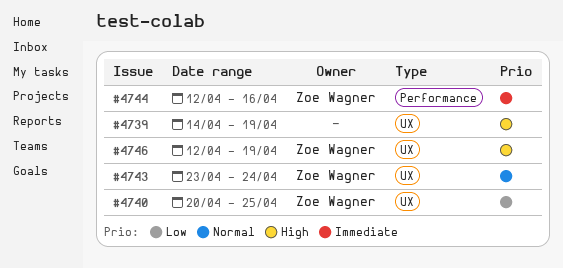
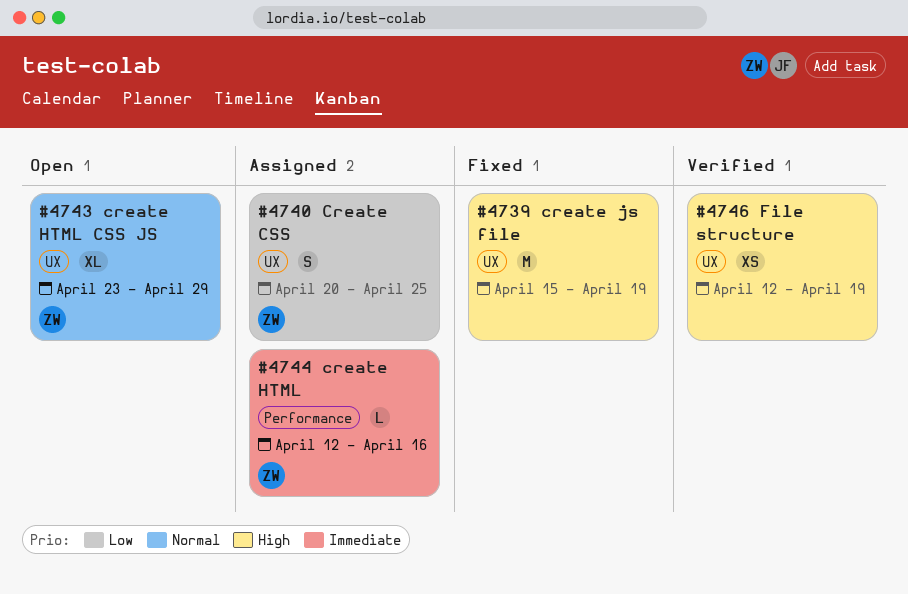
#4739, start: Apr 14 -> Apr 15
#4743, due: Apr 24 -> Apr 29
#4746, owner: Zoe Wagner -> none

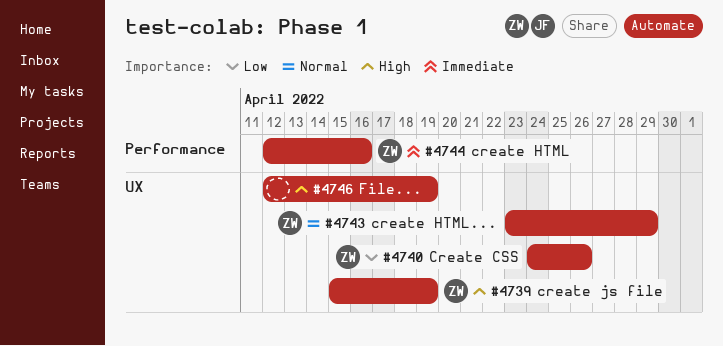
#4739, owner: none -> ZW
#4740, start: Apr 20 -> Apr 24
#4740, due: Apr 25 -> Apr 26

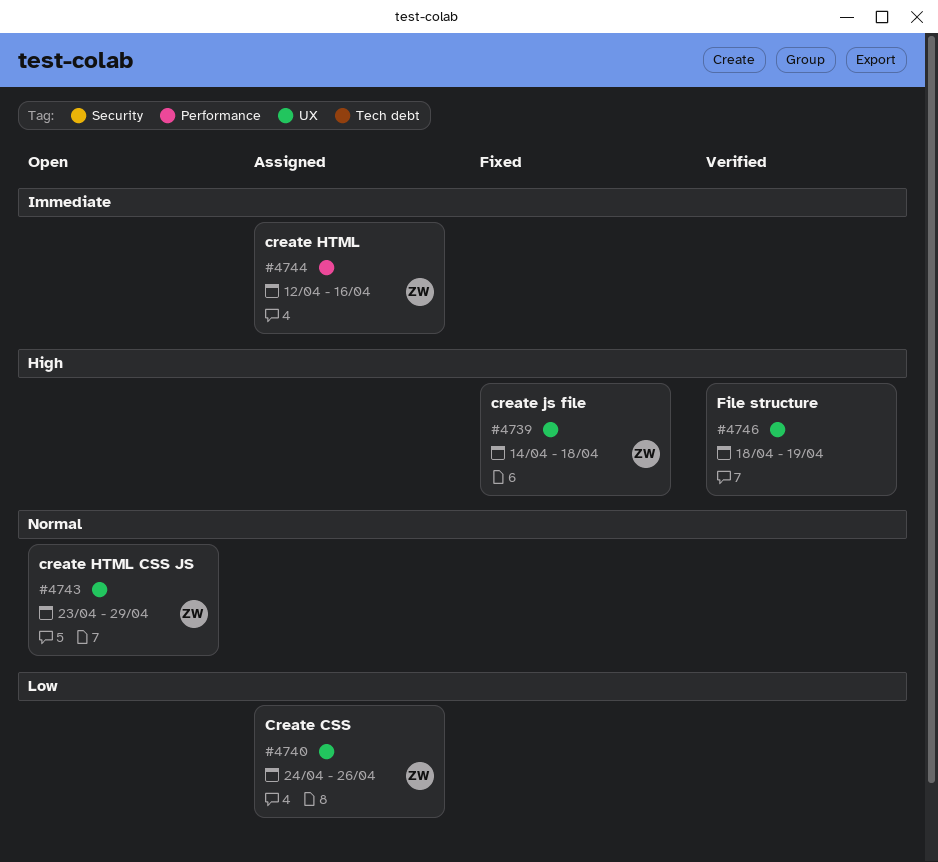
#4739, start: Apr 15 -> Apr 14
#4739, due: Apr 19 -> Apr 18
#4746, start: Apr 12 -> Apr 18

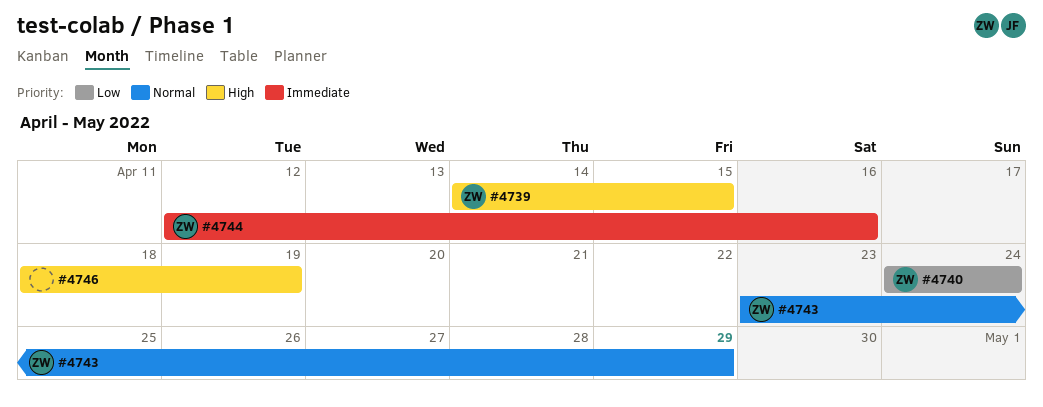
#4739, due: Apr 18 -> Apr 15
#4740, due: Apr 26 -> Apr 24

